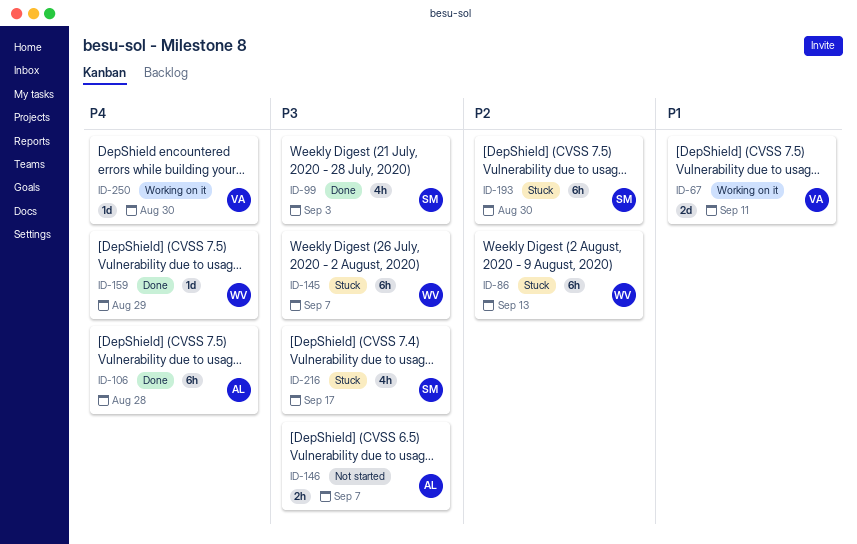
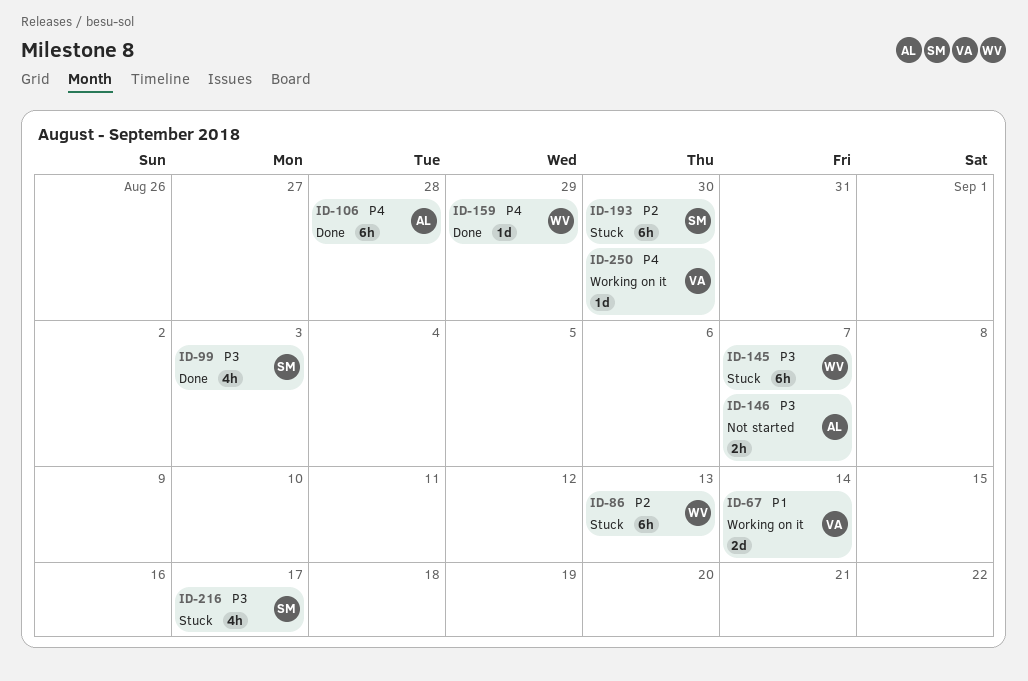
ID-67, due: Sep 11 -> Sep 14

